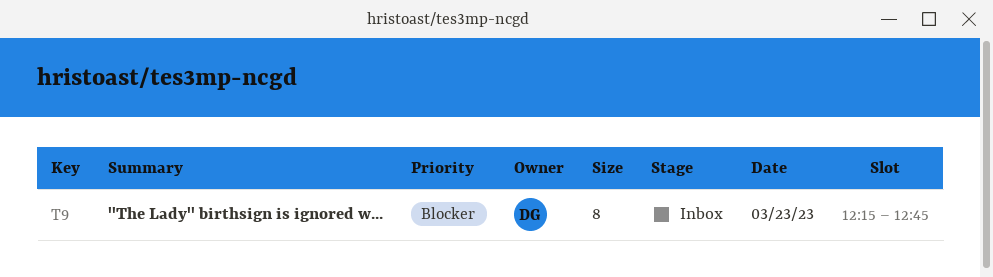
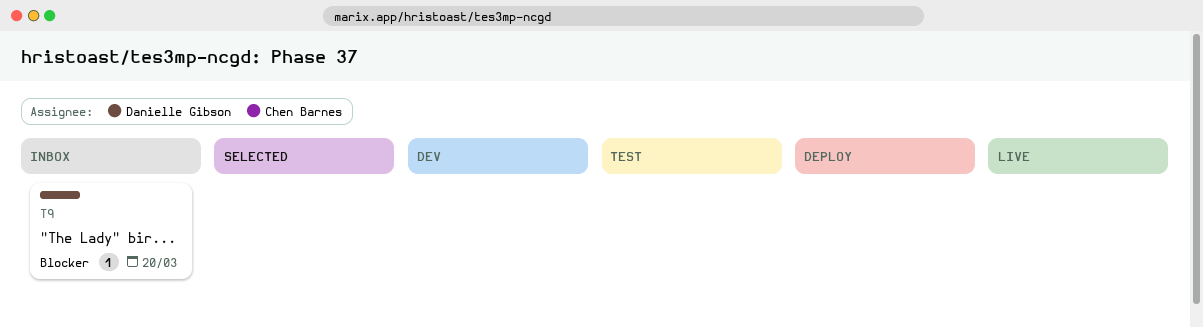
T9, estimate: 8 -> 1
T9, day: Mar 23 -> Mar 20

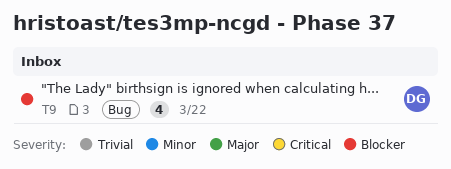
T9, estimate: 1 -> 4
T9, day: Mar 20 -> Mar 22

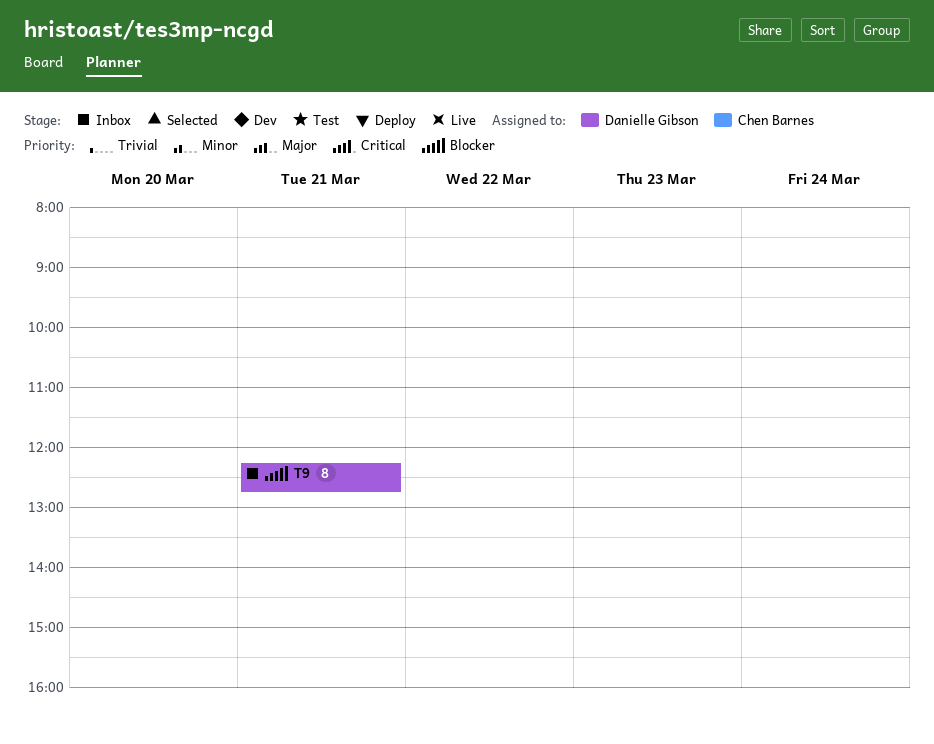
T9, estimate: 4 -> 8
T9, day: Mar 22 -> Mar 21

